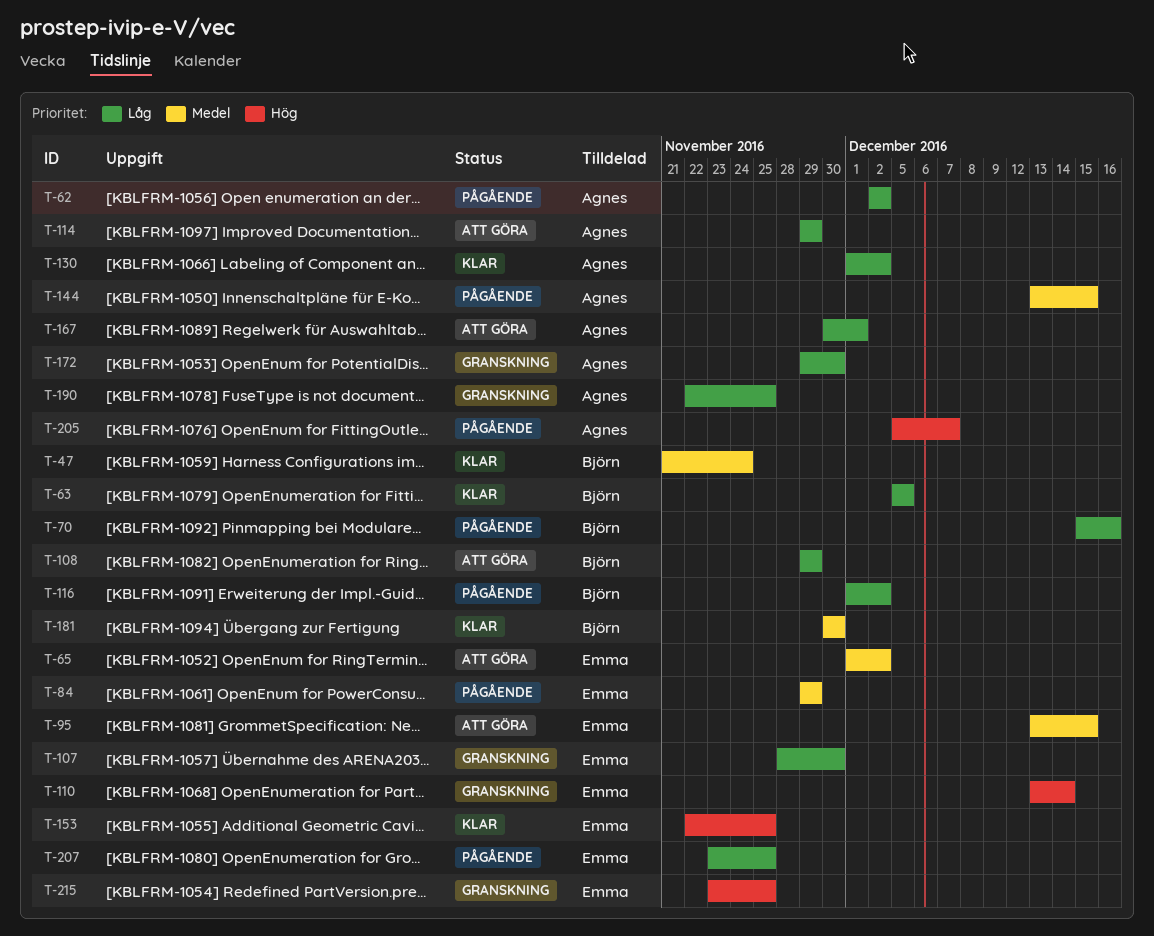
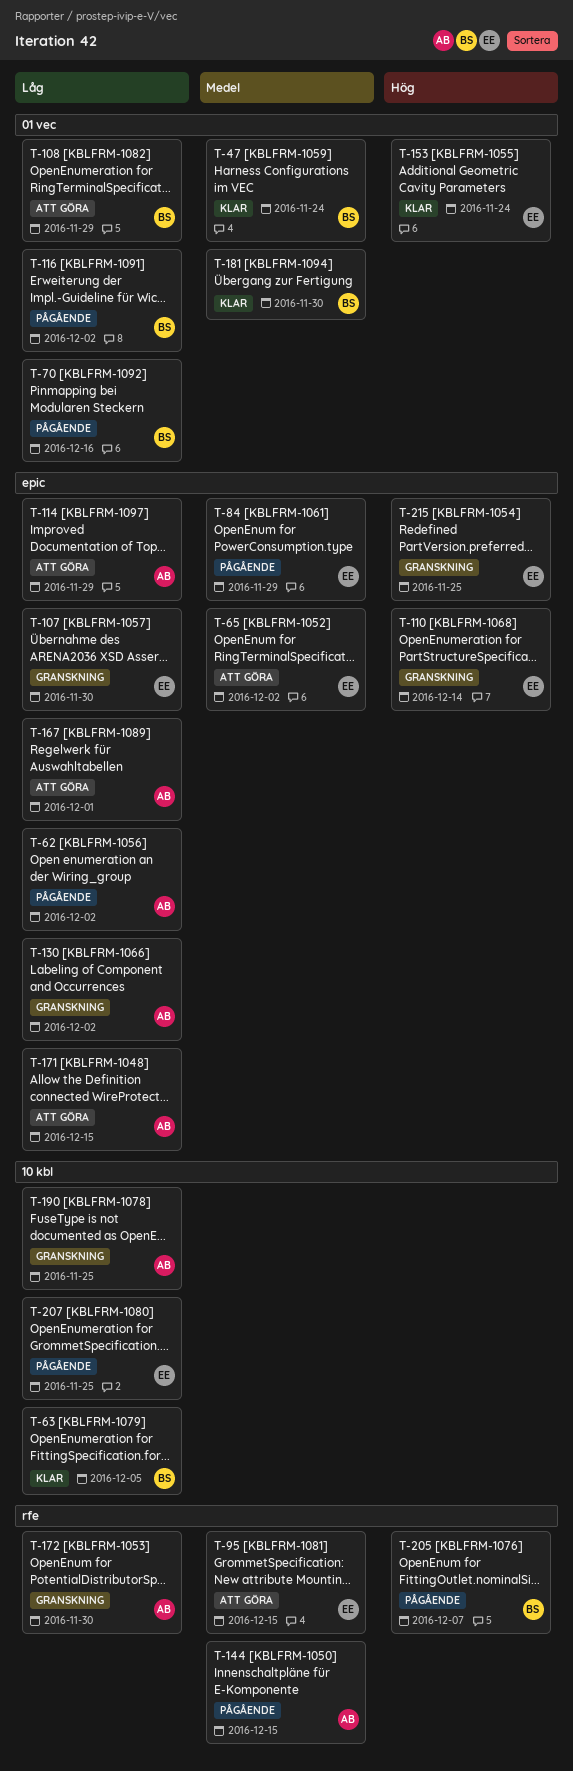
T-130, status: Klar -> Granskning
T-153, due: Nov 25 -> Nov 24
T-171: none -> present
T-205, owner: Agnes -> Björn

